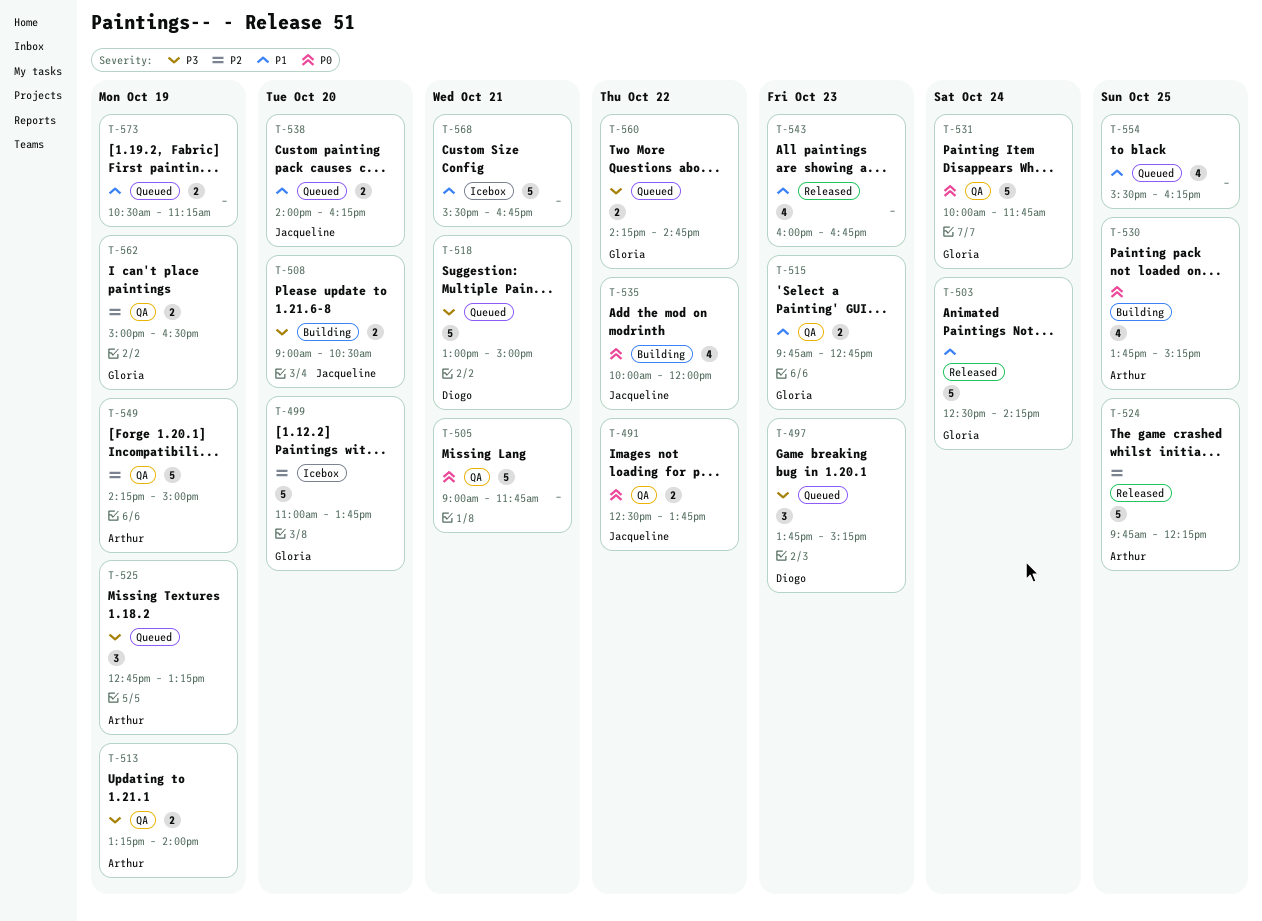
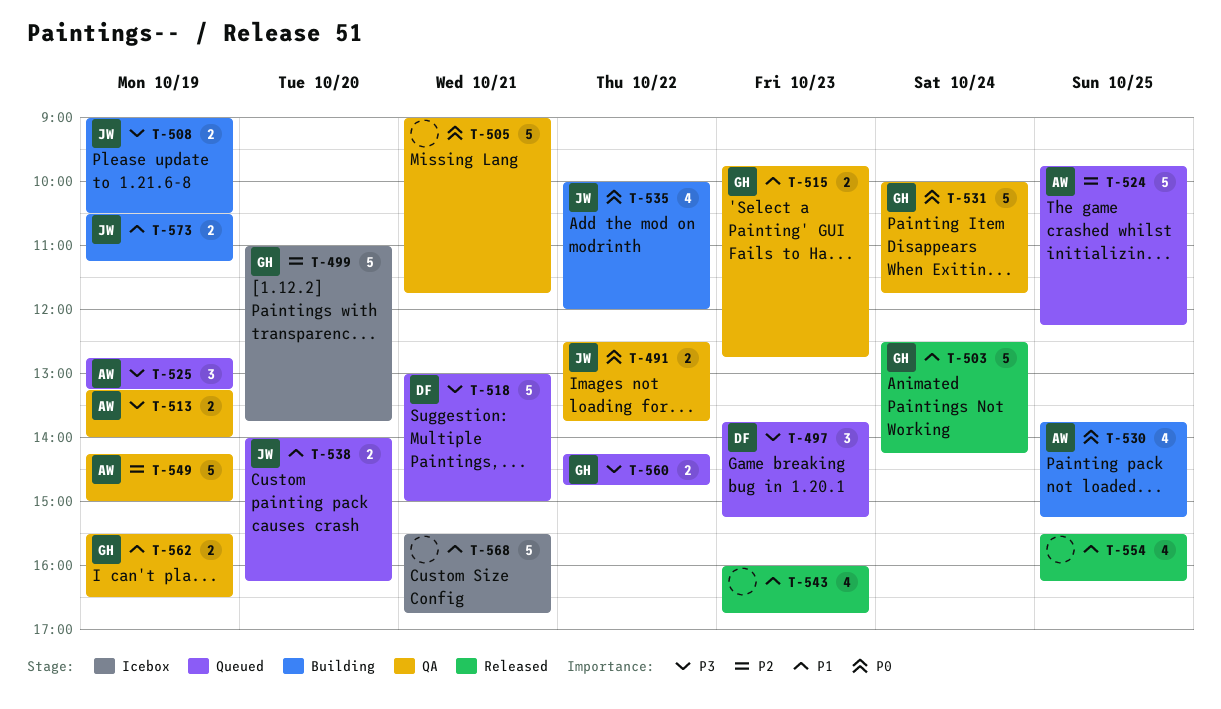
T-508, day: Oct 20 -> Oct 19
T-524, status: Released -> Queued
T-554, status: Queued -> Released
T-562, priority: P2 -> P1
T-562, begins: 15:00 -> 15:30
T-573, status: Queued -> Building
T-573, owner: none -> Jacqueline

